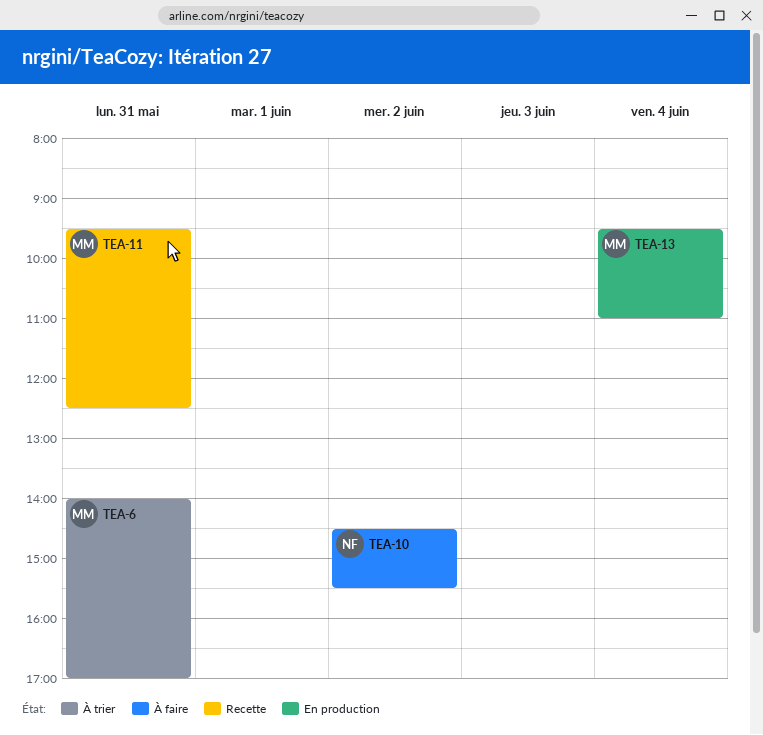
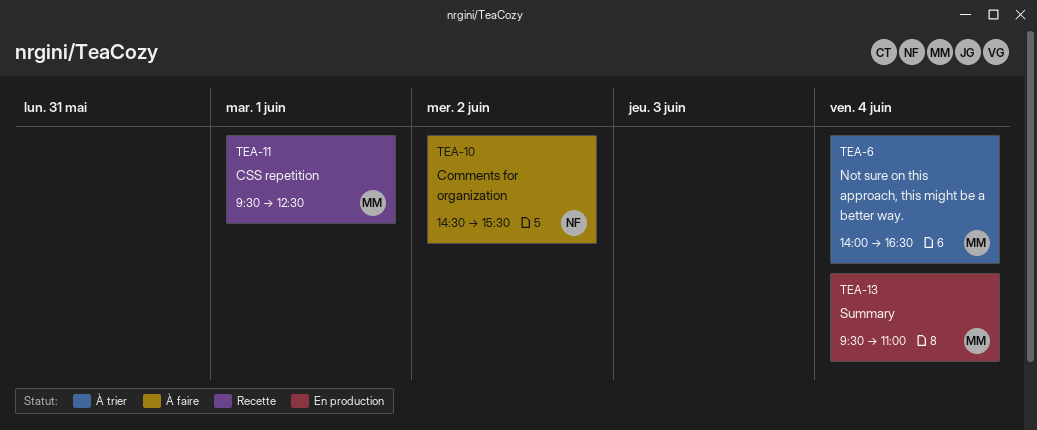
TEA-6, day: May 31 -> Jun 4
TEA-6, ends: 17:00 -> 16:30
TEA-11, day: May 31 -> Jun 1

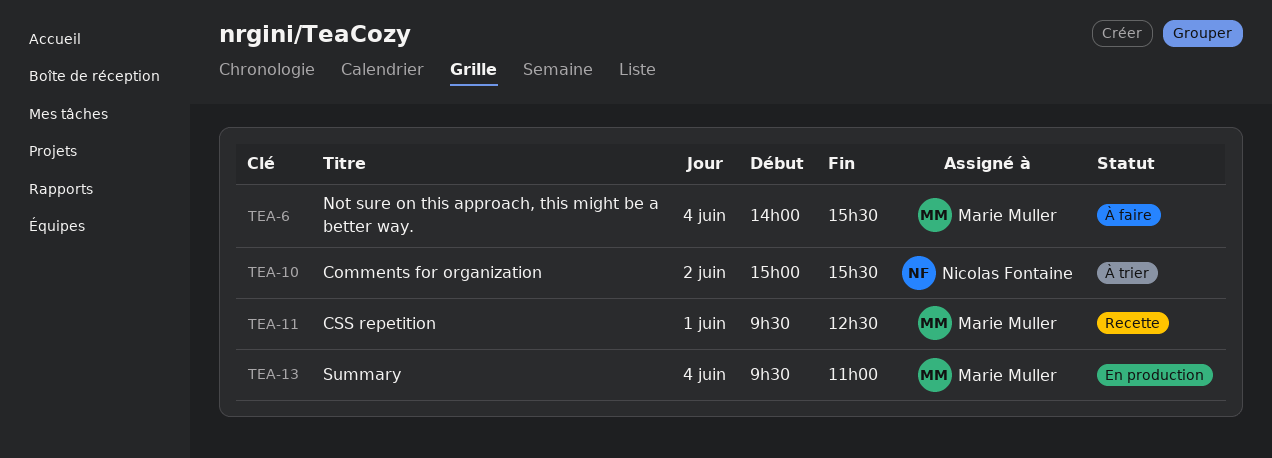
TEA-6, status: À trier -> À faire
TEA-6, ends: 16:30 -> 15:30
TEA-10, status: À faire -> À trier
TEA-10, begins: 14:30 -> 15:00

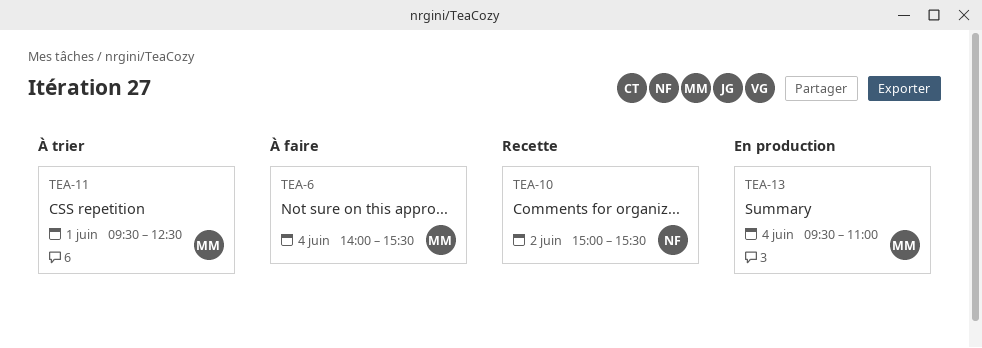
TEA-10, status: À trier -> Recette
TEA-11, status: Recette -> À trier

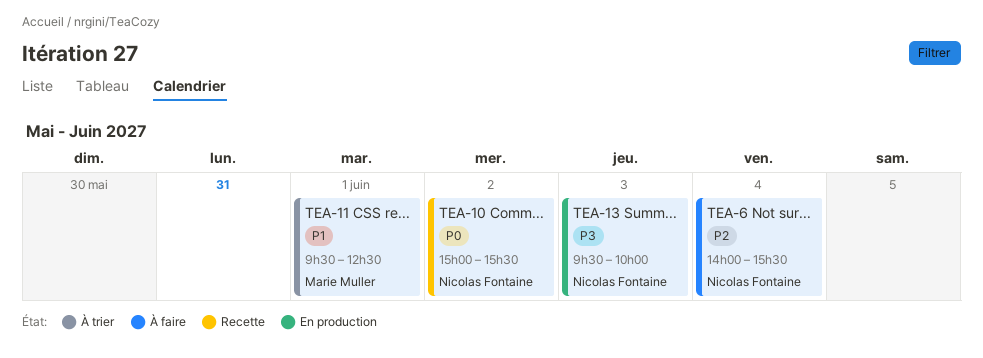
TEA-6, owner: Marie Muller -> Nicolas Fontaine
TEA-13, owner: Marie Muller -> Nicolas Fontaine
TEA-13, day: Jun 4 -> Jun 3
TEA-13, ends: 11:00 -> 10:00

